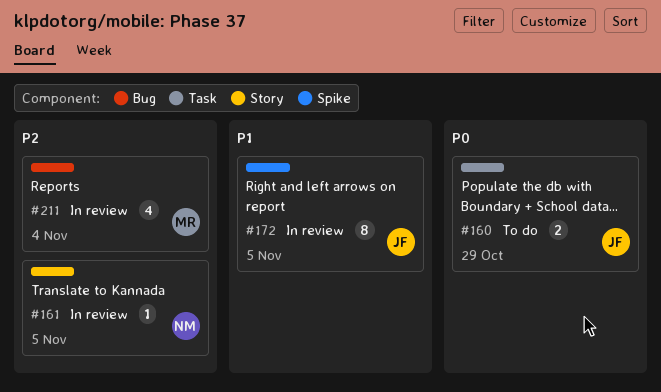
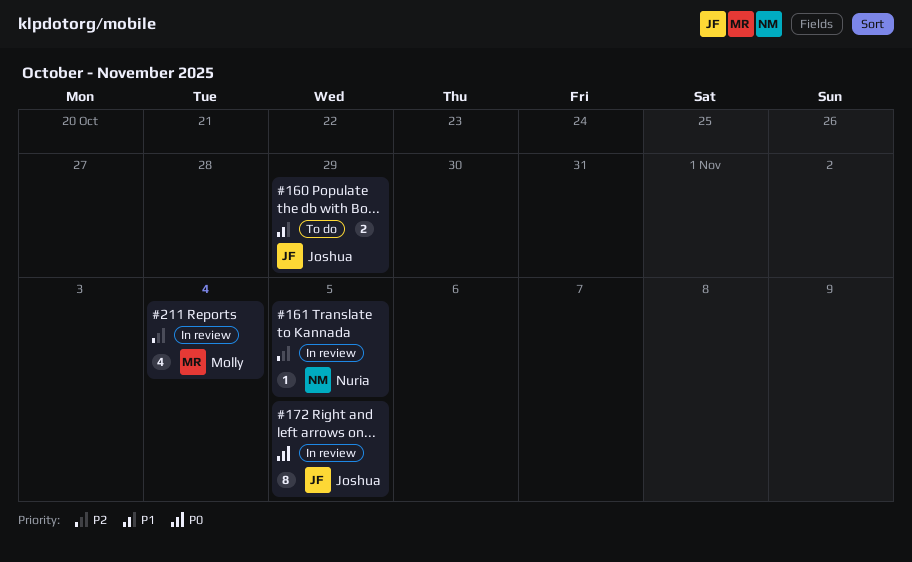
#160, priority: P0 -> P1
#172, priority: P1 -> P0

